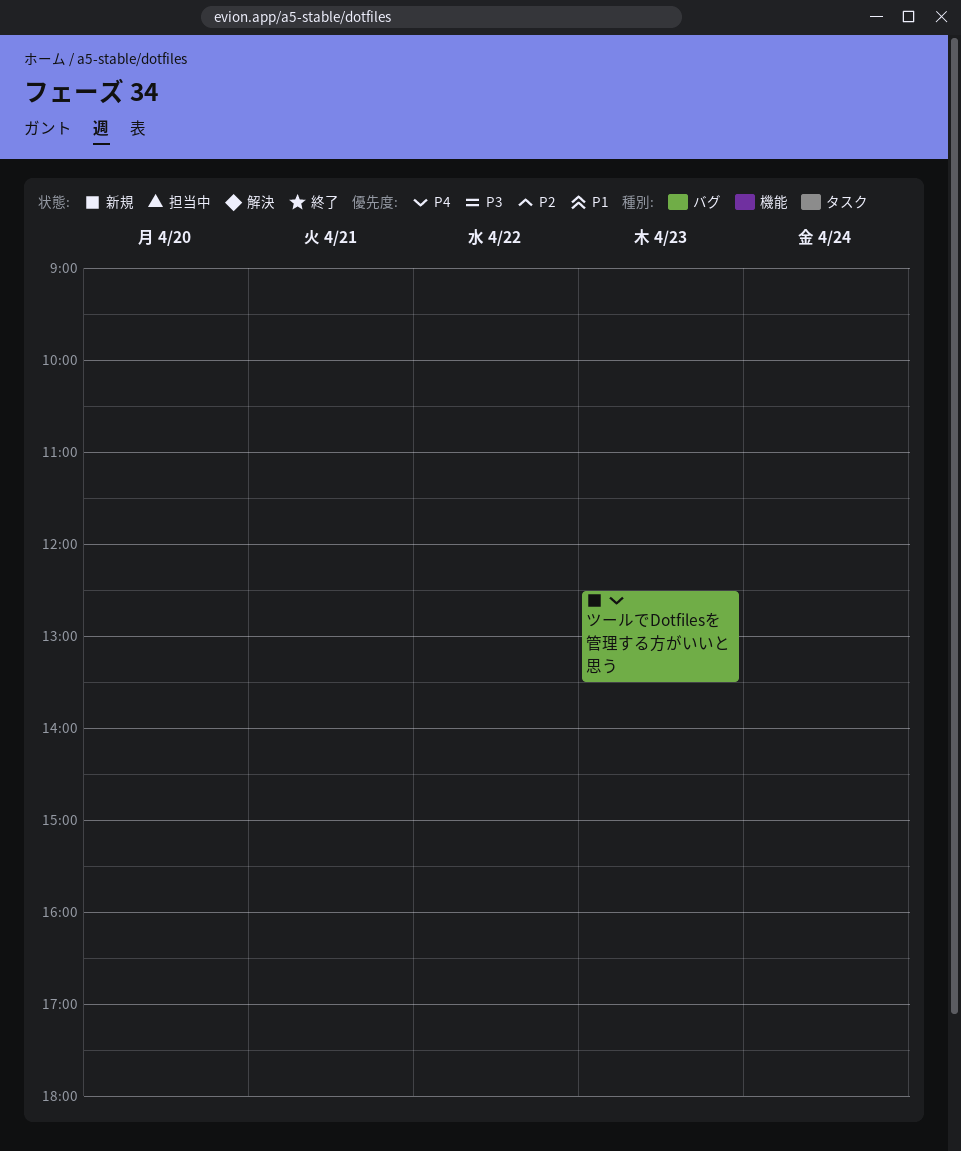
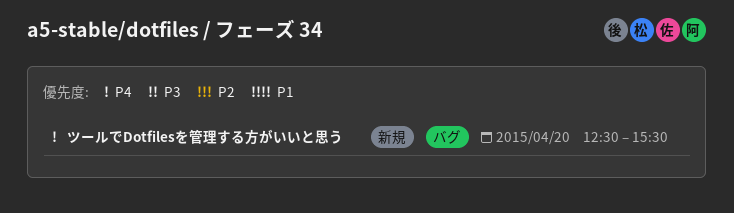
ツールでDotfilesを管理する方がいいと思う, day: Apr 23 -> Apr 20
ツールでDotfilesを管理する方がいいと思う, ends: 13:30 -> 15:30

